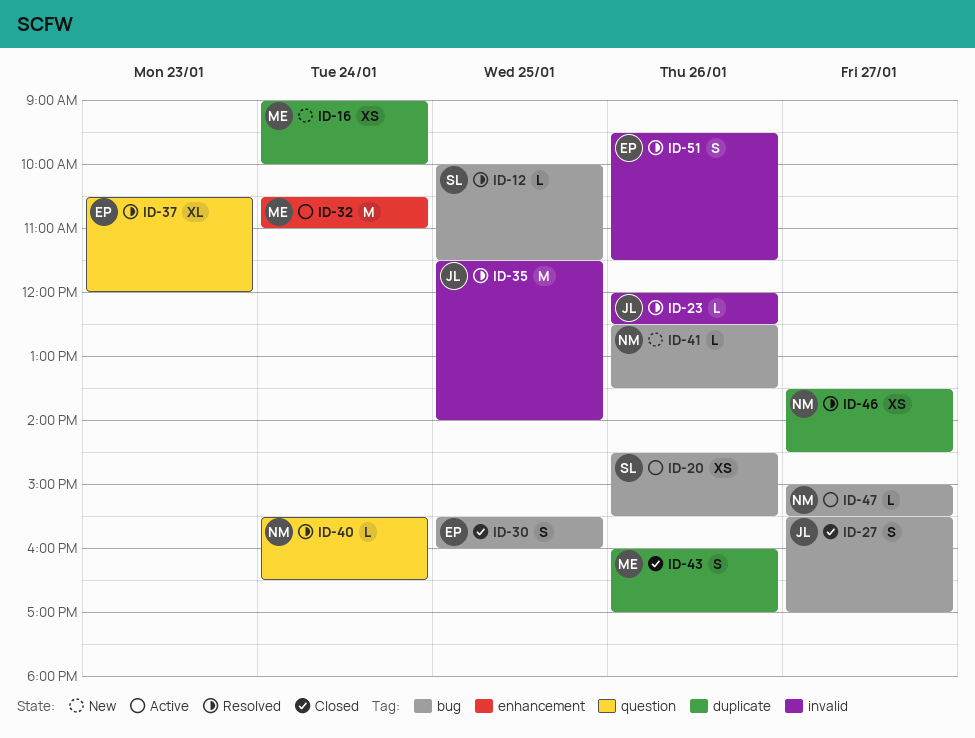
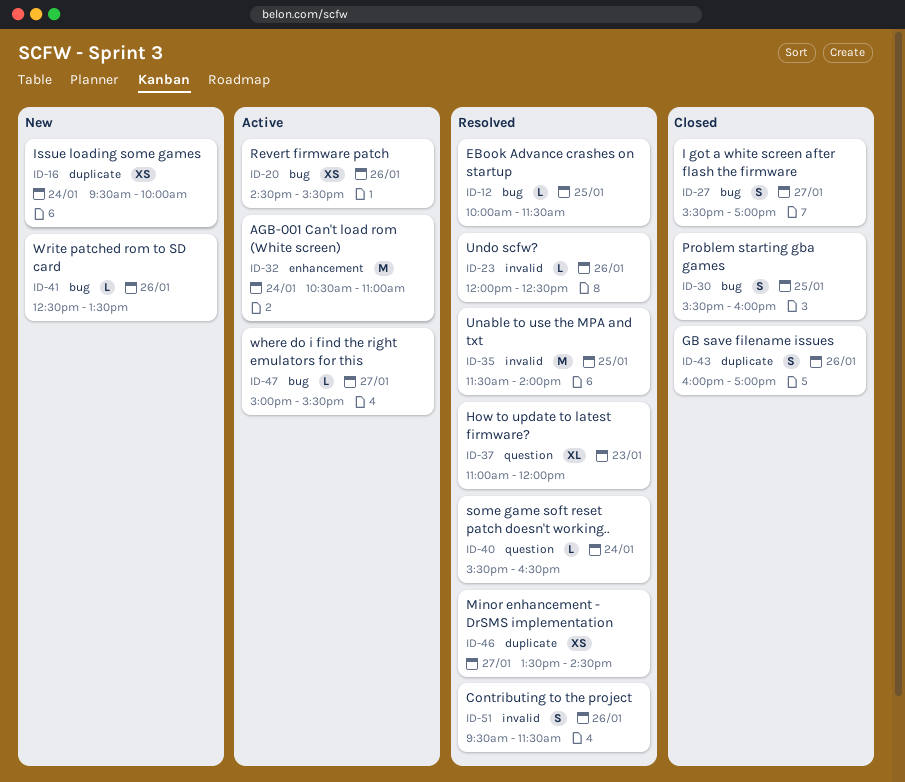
ID-16, begins: 09:00 -> 09:30
ID-37, begins: 10:30 -> 11:00

